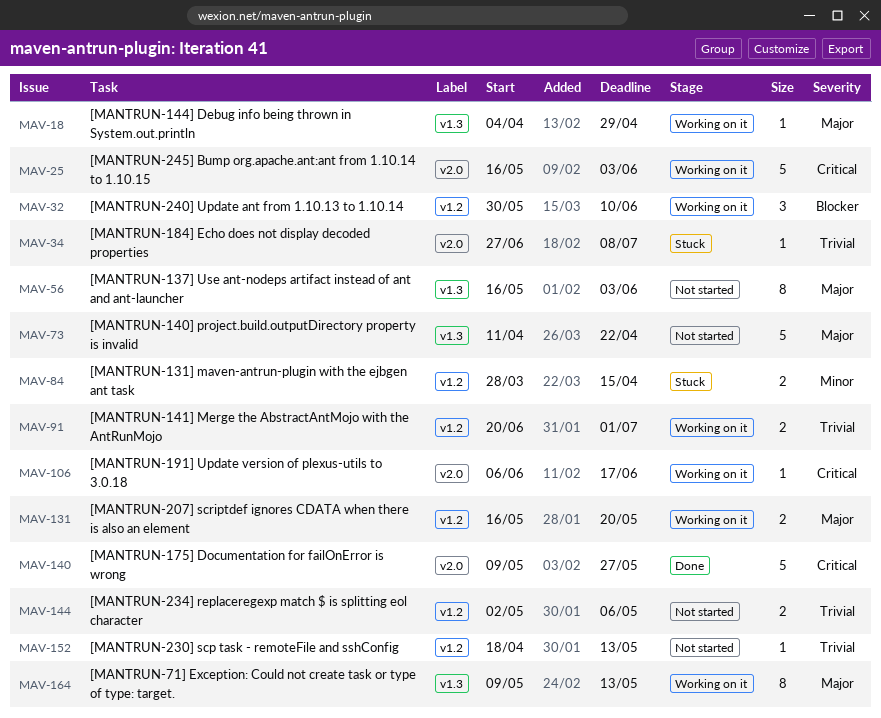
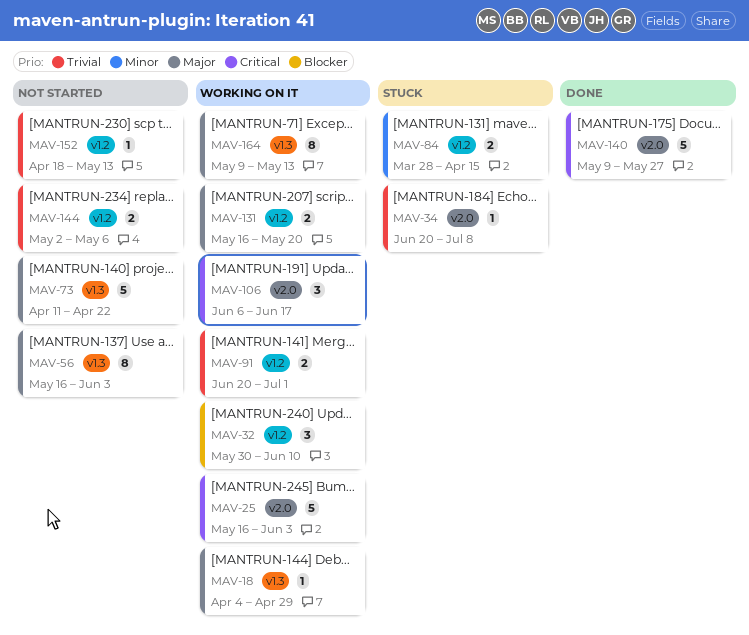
MAV-34, start: Jun 27 -> Jun 20
MAV-106, estimate: 1 -> 3

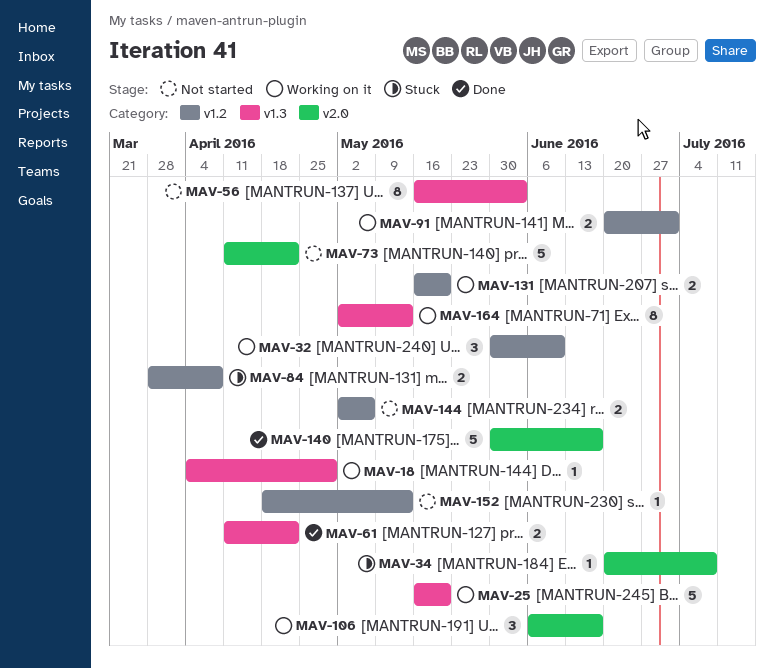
MAV-25, label: v2.0 -> v1.3
MAV-25, due: Jun 3 -> May 20
MAV-61: none -> present
MAV-73, label: v1.3 -> v2.0
MAV-84, due: Apr 15 -> Apr 8
MAV-140, start: May 9 -> May 30
MAV-140, due: May 27 -> Jun 17
MAV-164, start: May 9 -> May 2

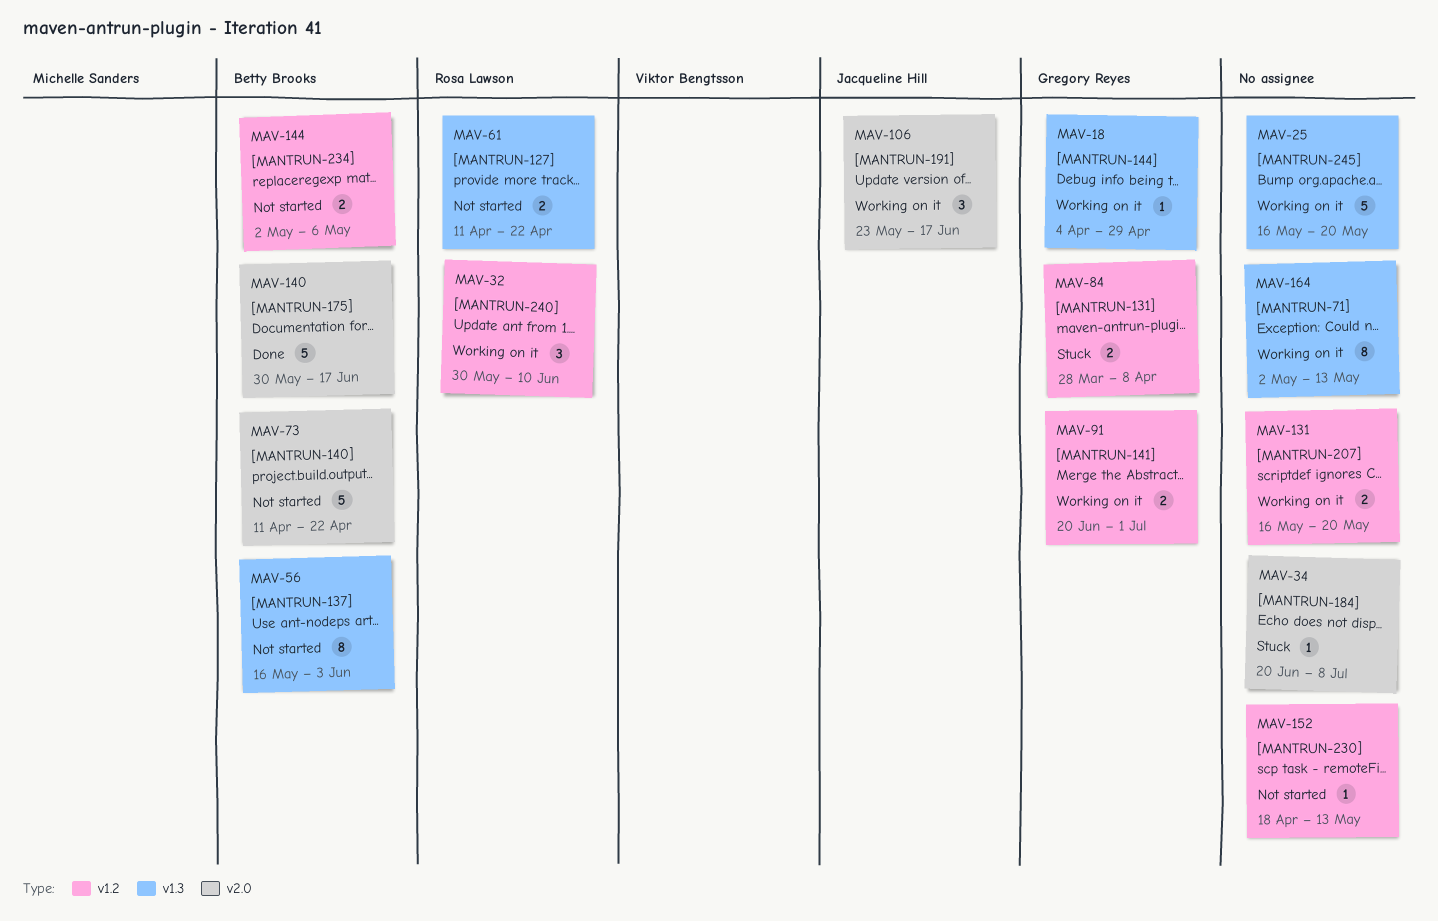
MAV-61, status: Done -> Not started
MAV-106, start: Jun 6 -> May 23

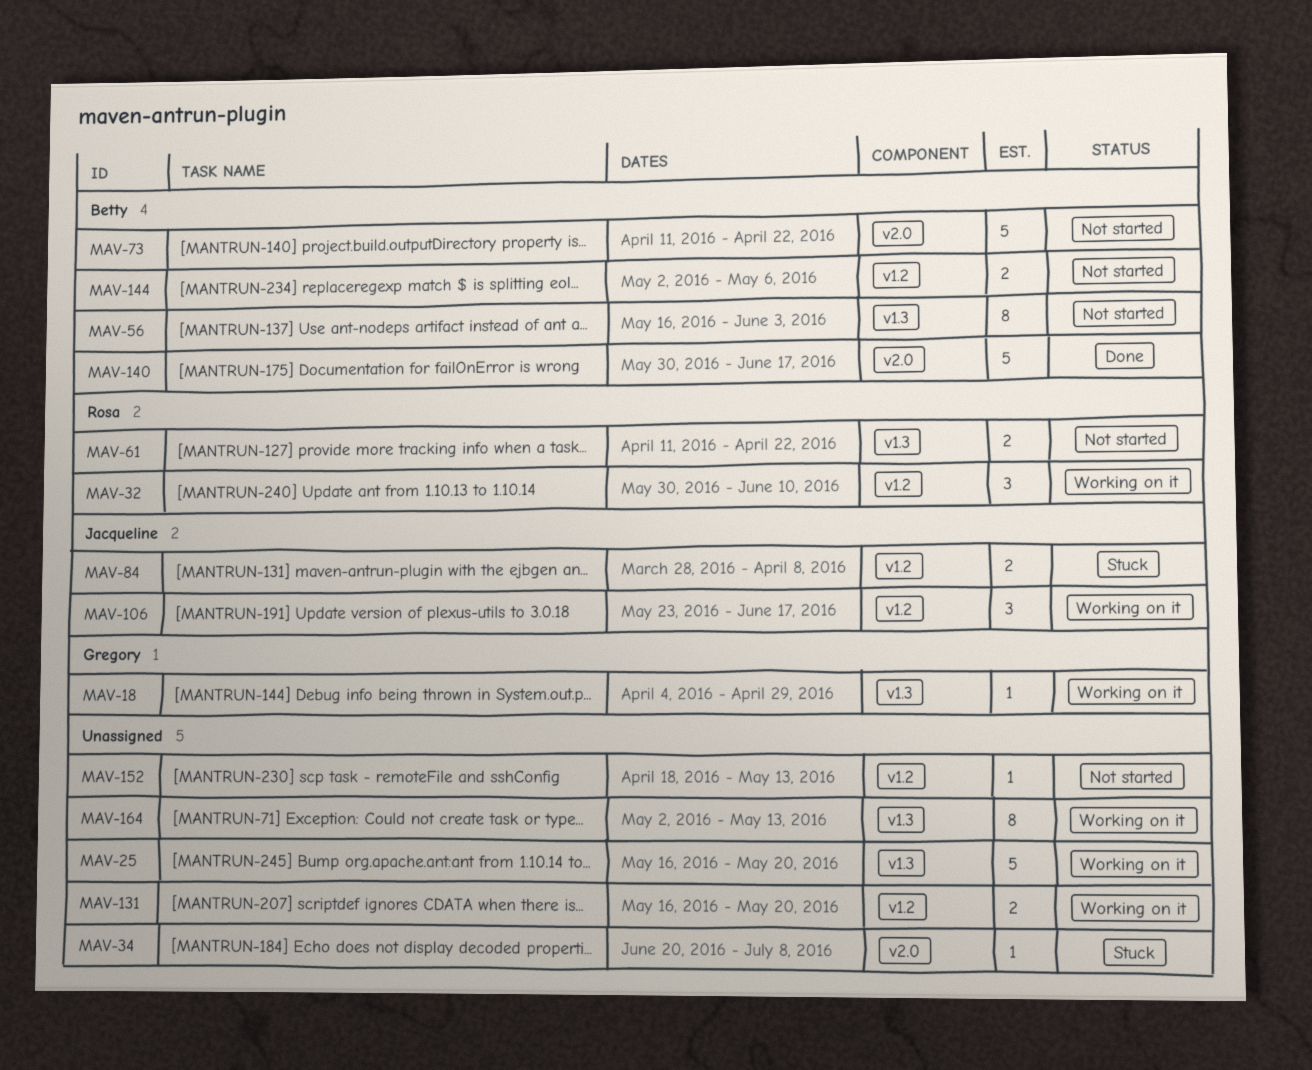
MAV-84, owner: Gregory Reyes -> Jacqueline Hill
MAV-91: present -> none
MAV-106, label: v2.0 -> v1.2

